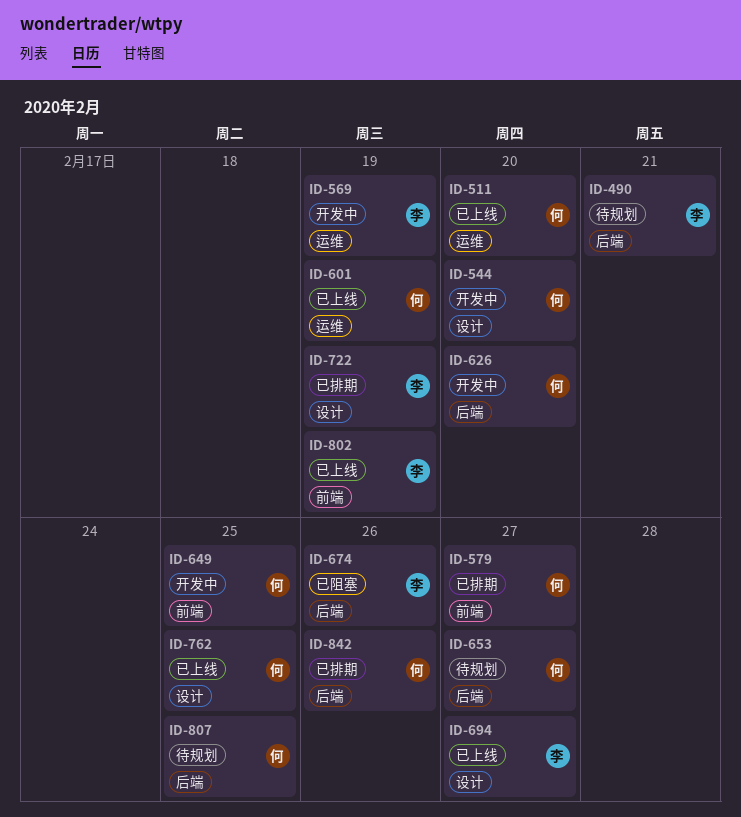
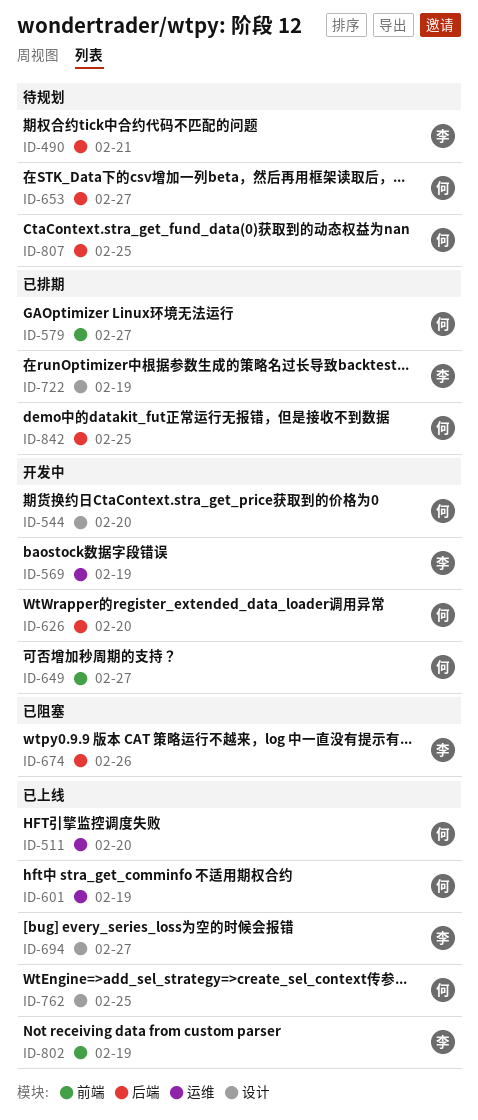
ID-649, due: Feb 25 -> Feb 27
ID-842, due: Feb 26 -> Feb 25

